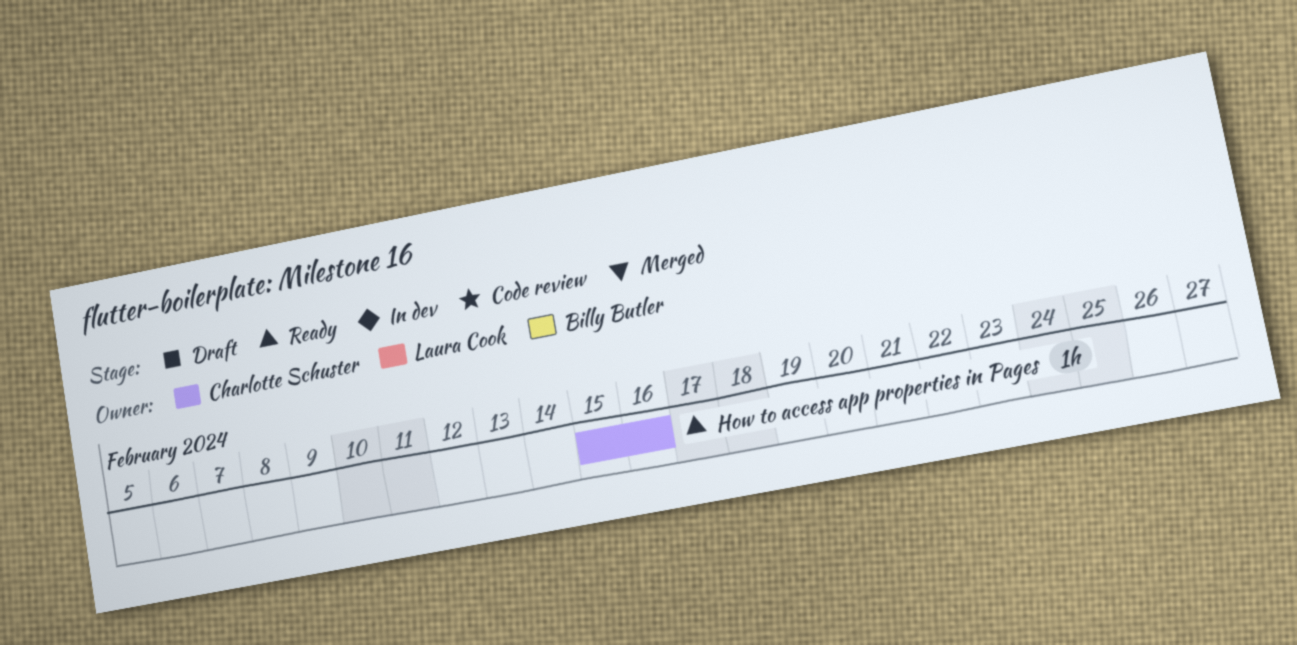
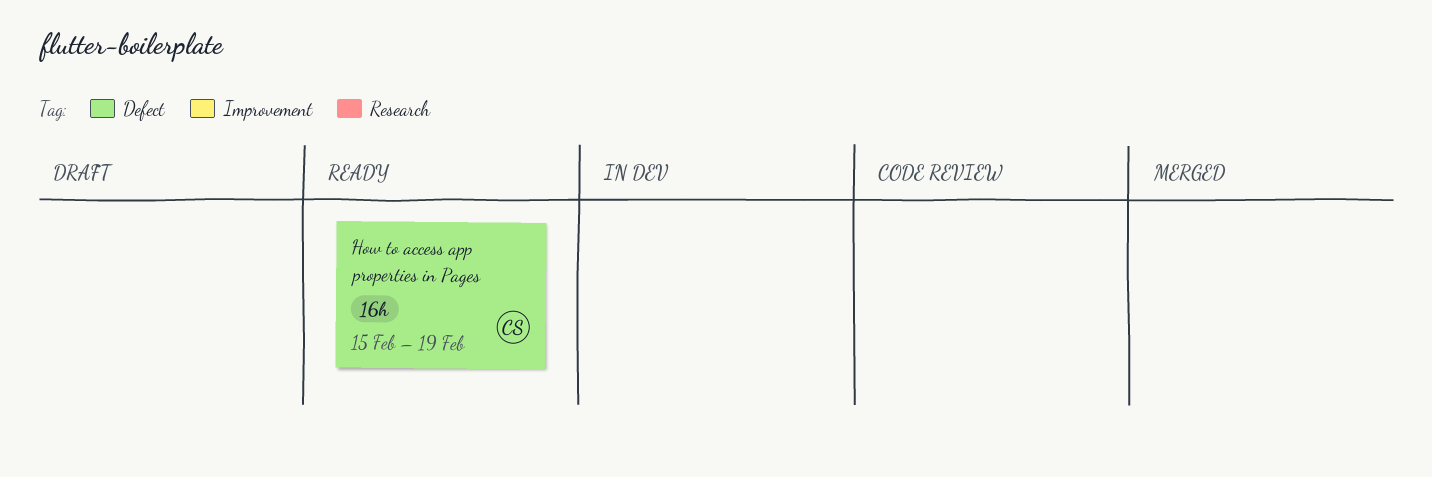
How to access app properties in Pages, estimate: 1h -> 16h
How to access app properties in Pages, due: Feb 16 -> Feb 19

